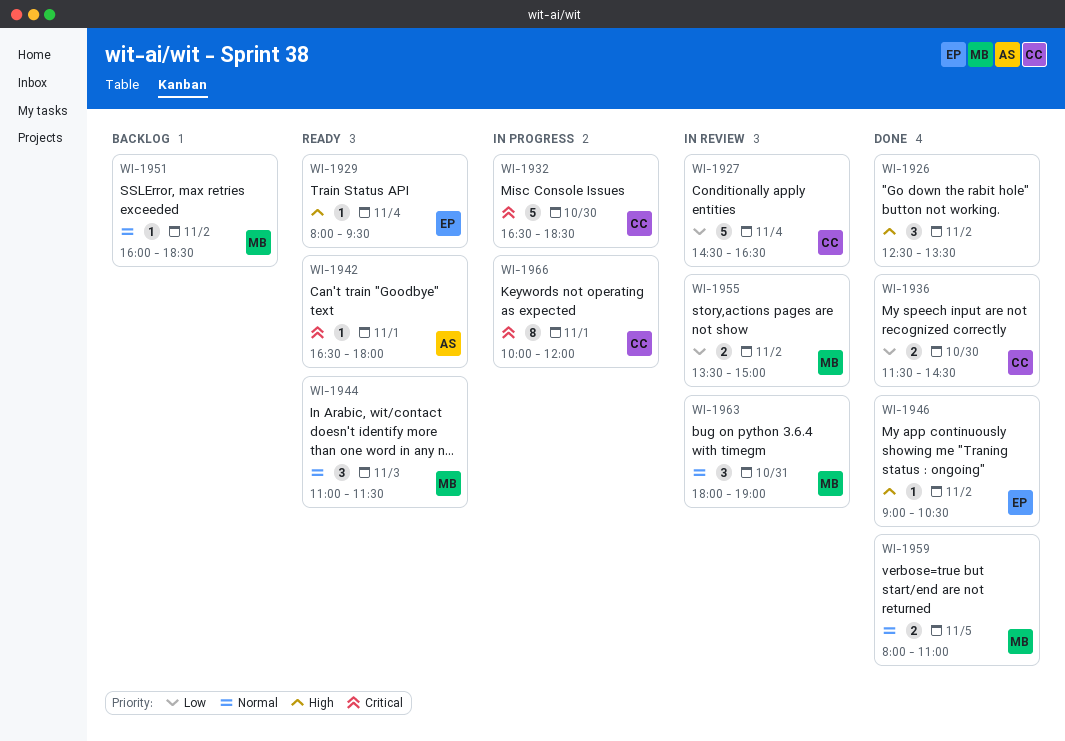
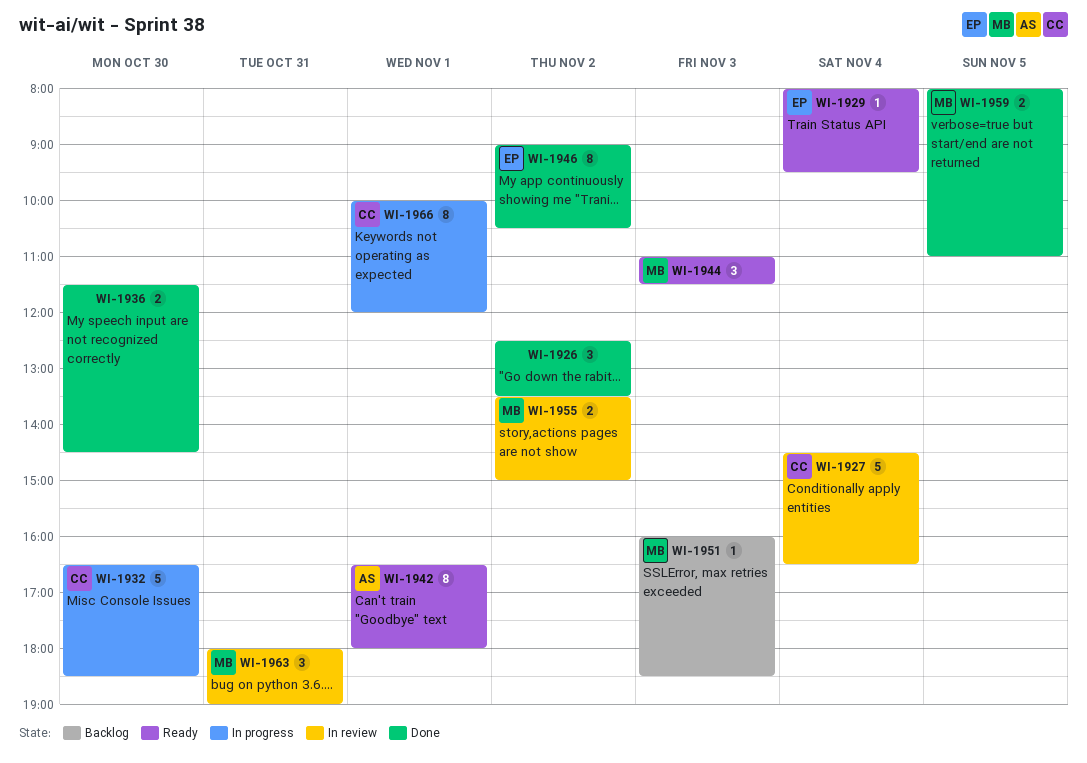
WI-1936, owner: CC -> none
WI-1942, estimate: 1 -> 8
WI-1946, estimate: 1 -> 8
WI-1951, day: Nov 2 -> Nov 3

